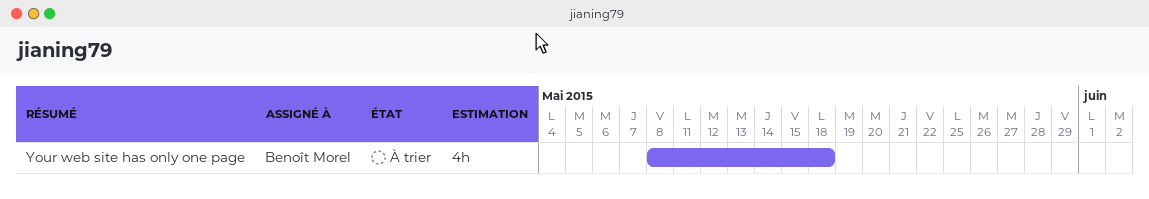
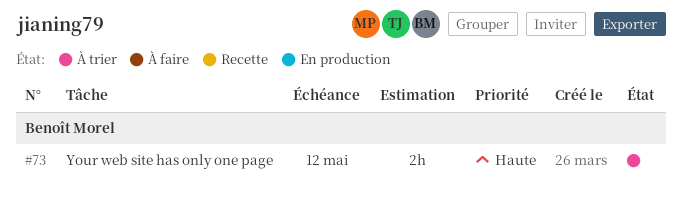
Your web site has only one page, estimate: 4h -> 2h
Your web site has only one page, due: May 18 -> May 12

